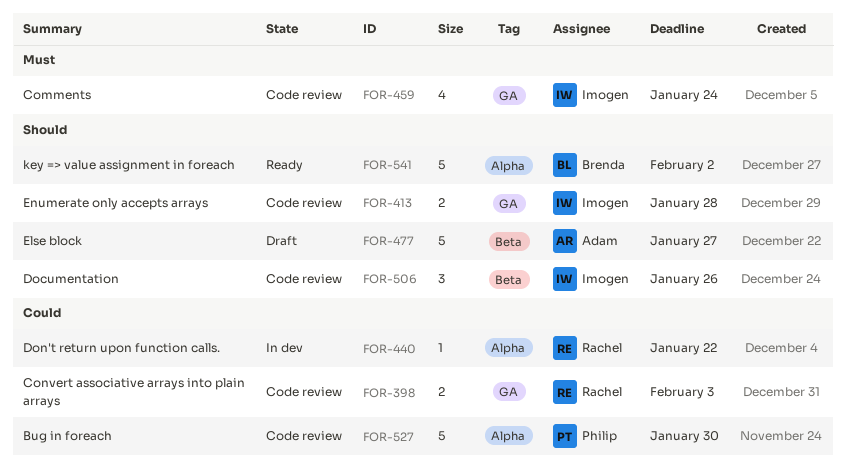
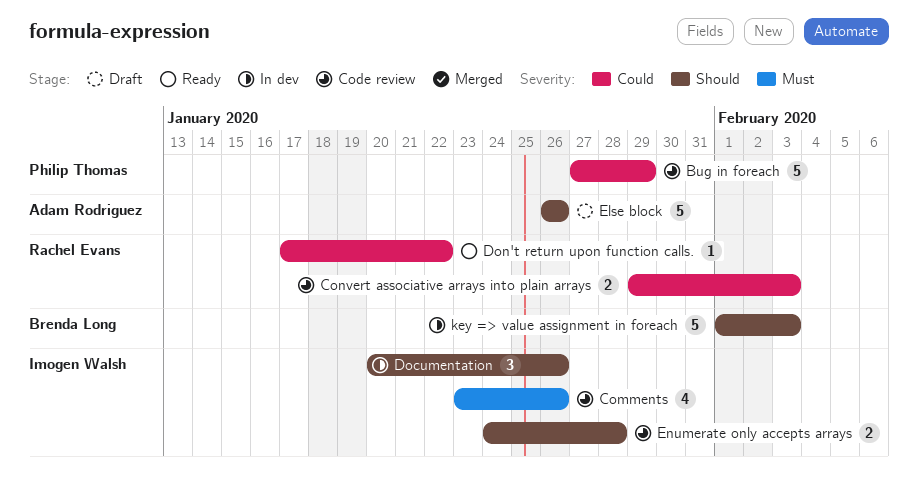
Bug in foreach, due: Jan 30 -> Jan 29
Comments, due: Jan 24 -> Jan 26
Documentation, status: Code review -> In dev
Don't return upon function calls., status: In dev -> Ready
Else block, due: Jan 27 -> Jan 26
key => value assignment in foreach, status: Ready -> In dev
key => value assignment in foreach, due: Feb 2 -> Feb 3

